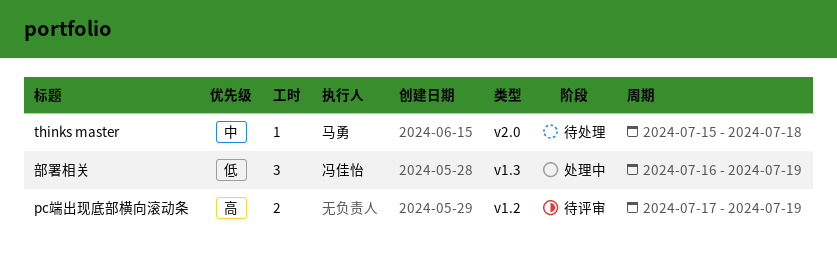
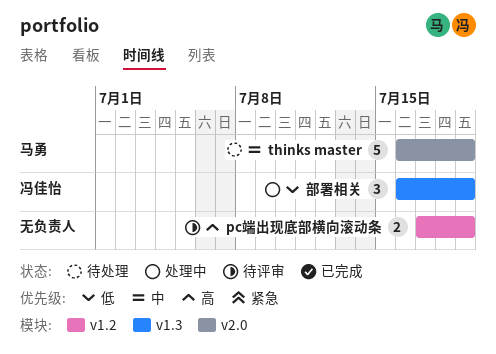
thinks master, estimate: 1 -> 5
thinks master, start: Jul 15 -> Jul 16
thinks master, due: Jul 18 -> Jul 19

